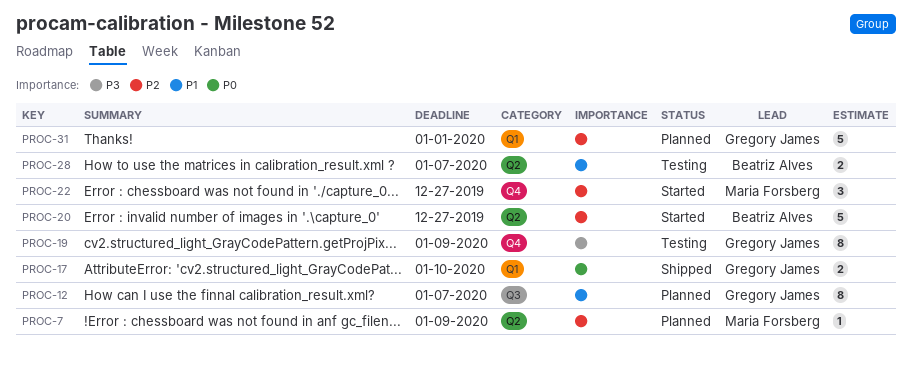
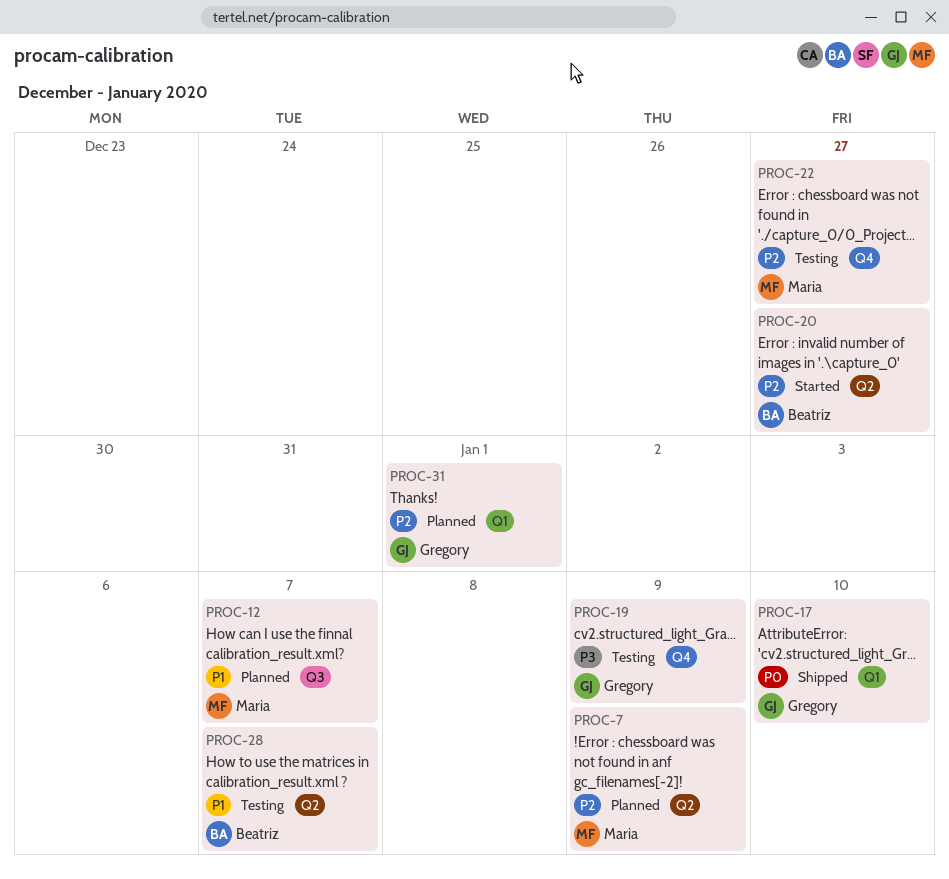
PROC-12, owner: Gregory James -> Maria Forsberg
PROC-22, status: Started -> Testing

